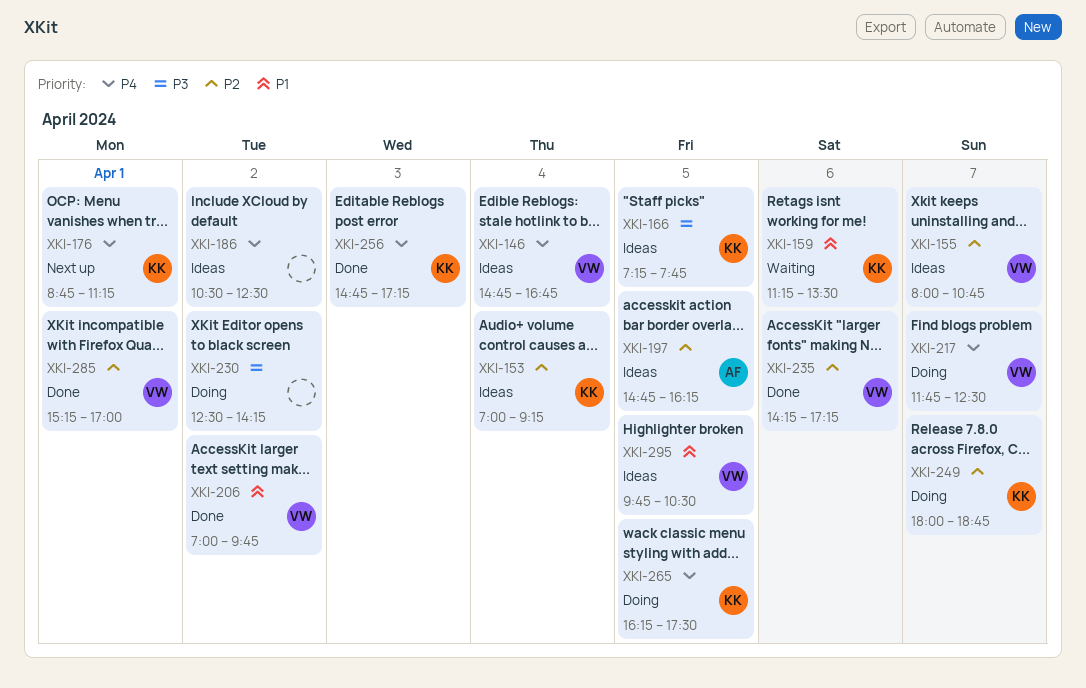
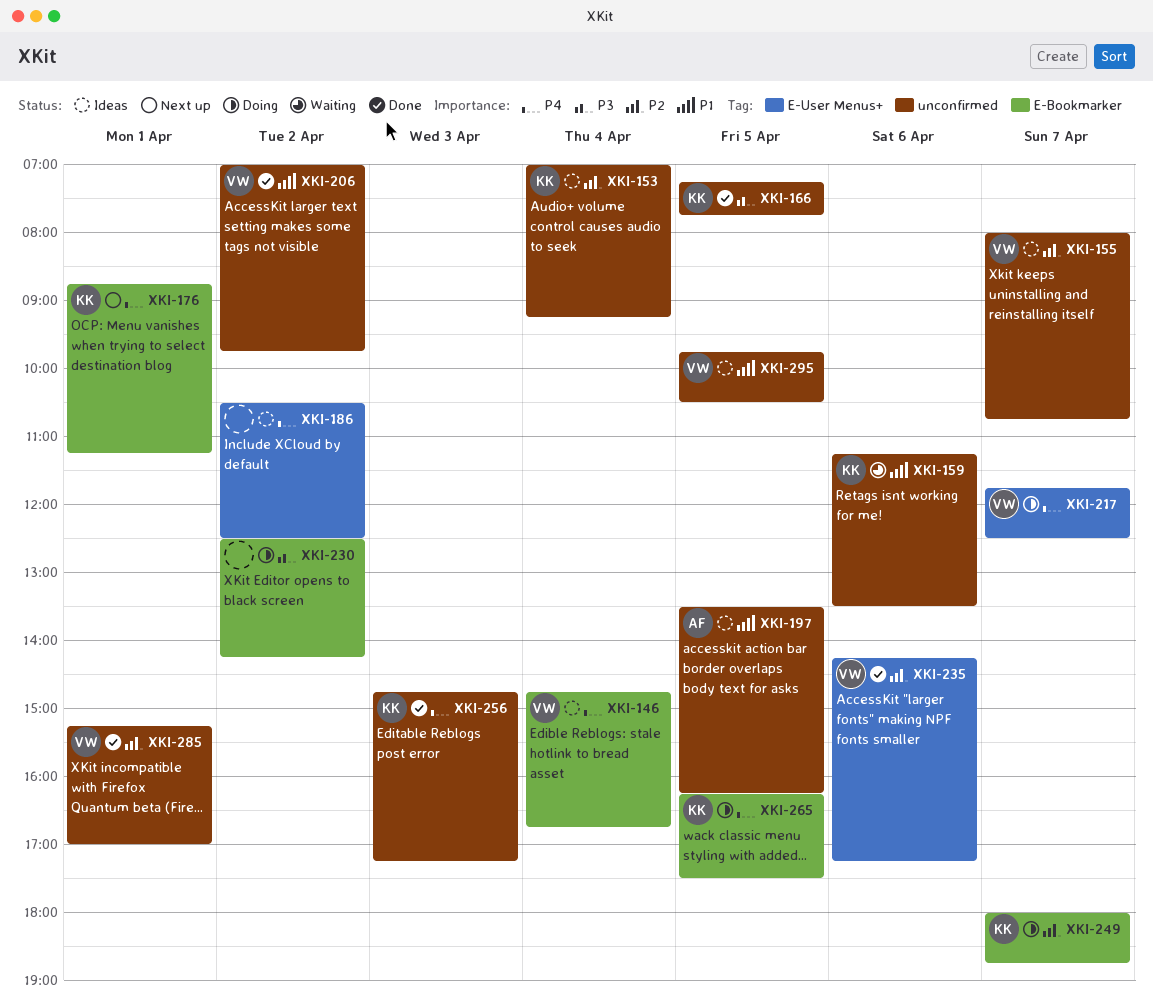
XKI-166, status: Ideas -> Done
XKI-197, priority: P2 -> P1
XKI-197, begins: 14:45 -> 13:30

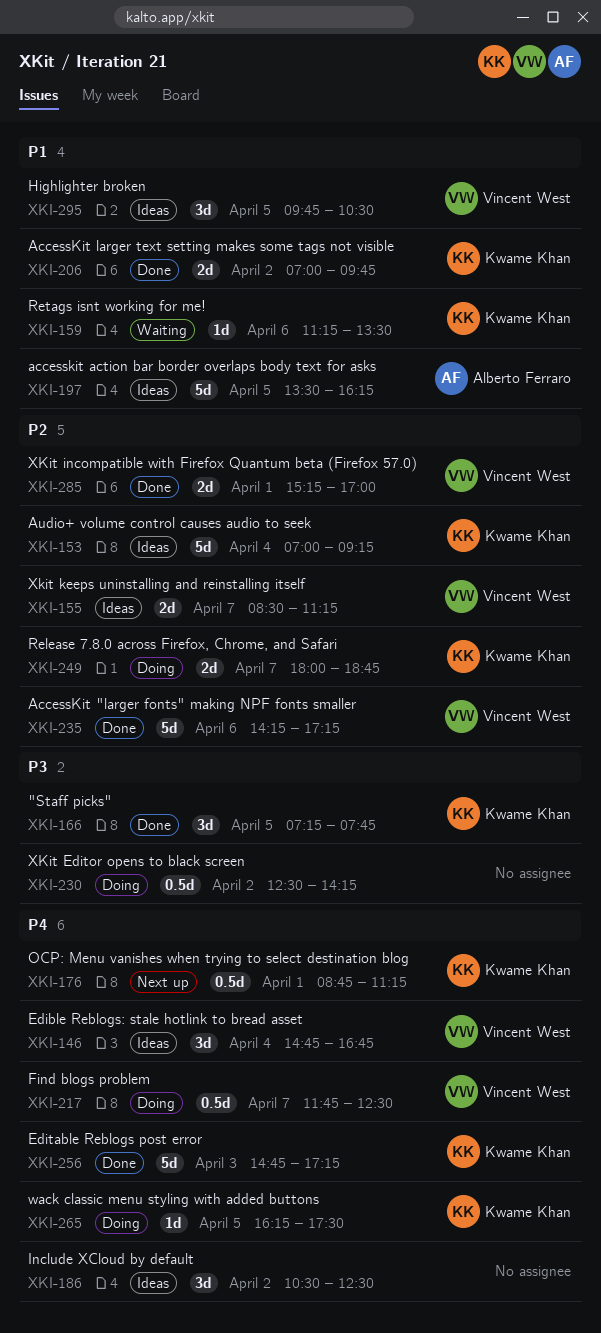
XKI-155, begins: 08:00 -> 08:30
XKI-155, ends: 10:45 -> 11:15
XKI-206, owner: Vincent West -> Kwame Khan

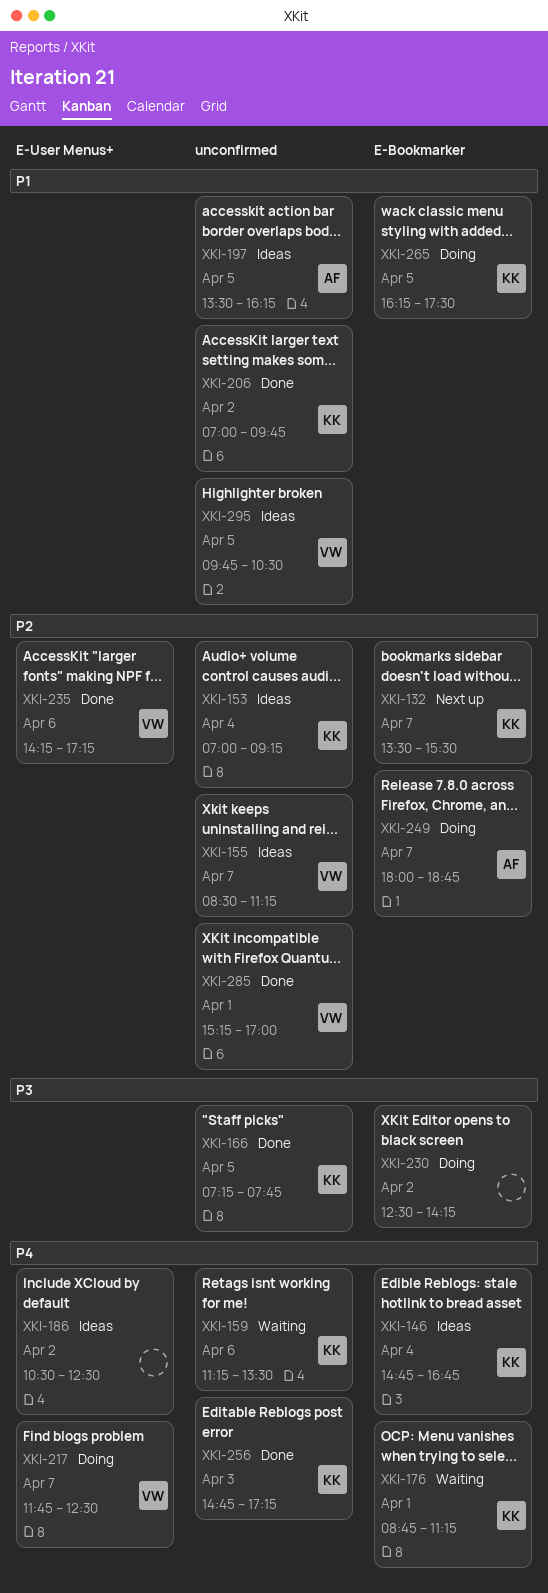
XKI-132: none -> present
XKI-146, owner: Vincent West -> Kwame Khan
XKI-159, priority: P1 -> P4
XKI-176, status: Next up -> Waiting
XKI-249, owner: Kwame Khan -> Alberto Ferraro
XKI-265, priority: P4 -> P1

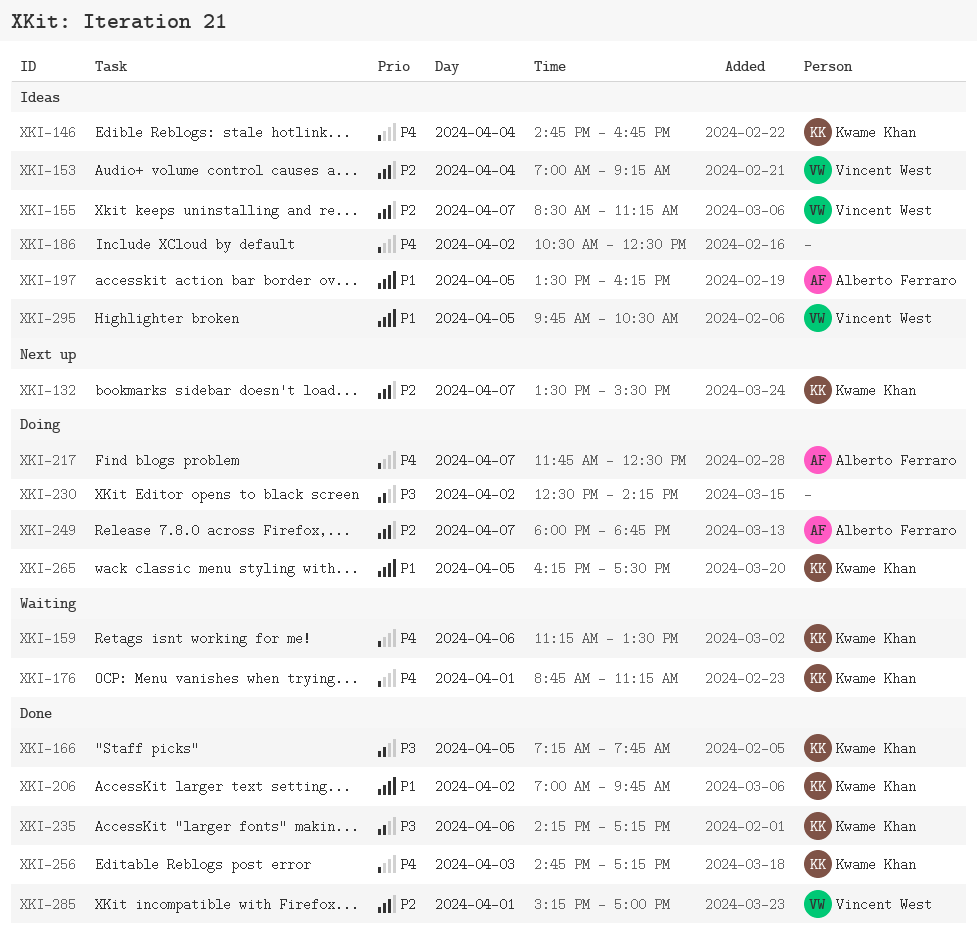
XKI-153, owner: Kwame Khan -> Vincent West
XKI-217, owner: Vincent West -> Alberto Ferraro
XKI-235, owner: Vincent West -> Kwame Khan
XKI-235, priority: P2 -> P3

